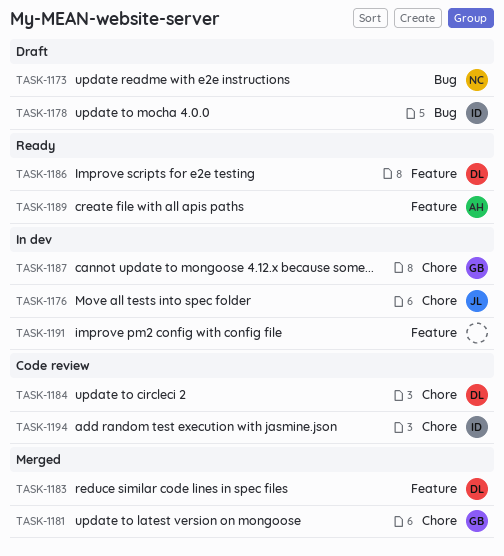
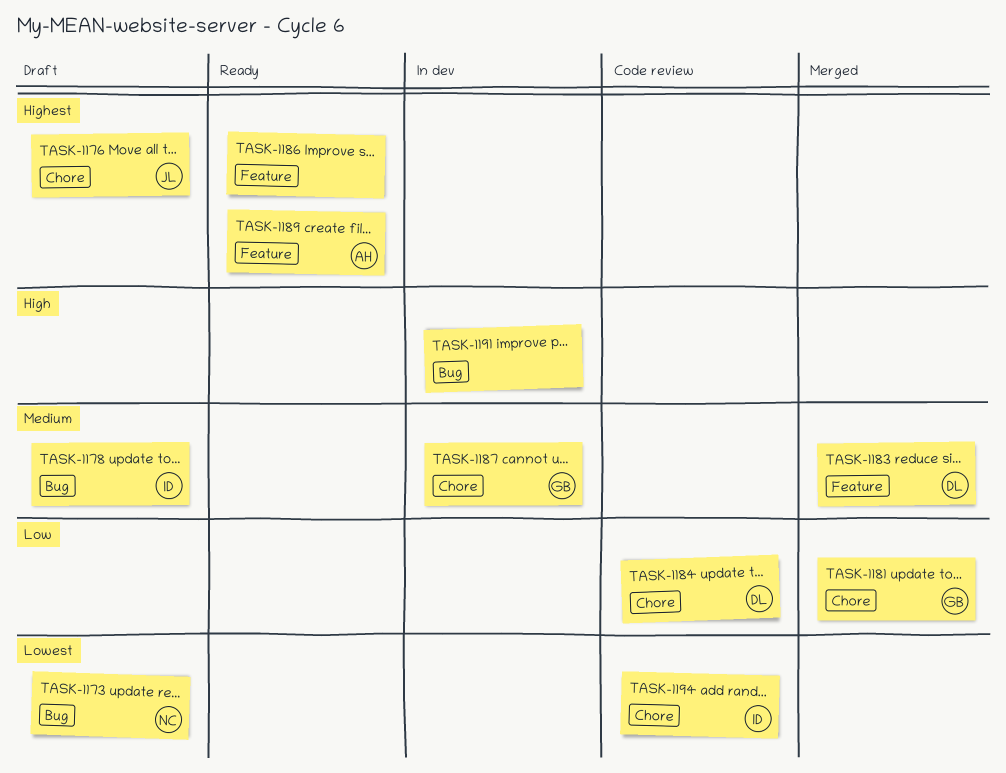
TASK-1176, status: In dev -> Draft
TASK-1186, owner: DL -> none
TASK-1191, label: Feature -> Bug

